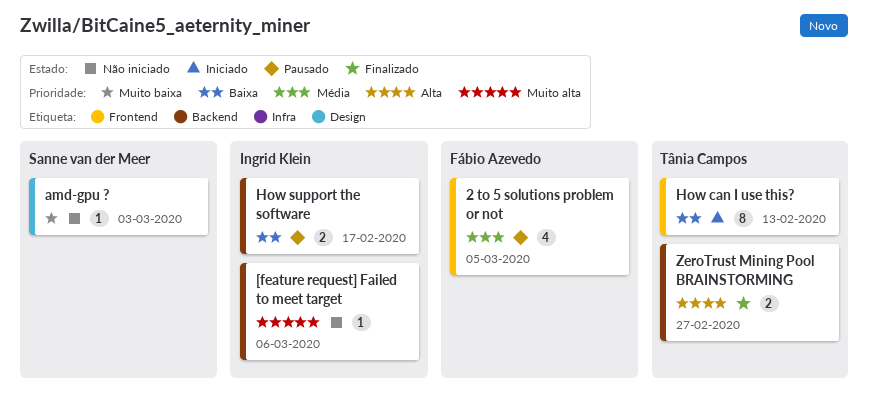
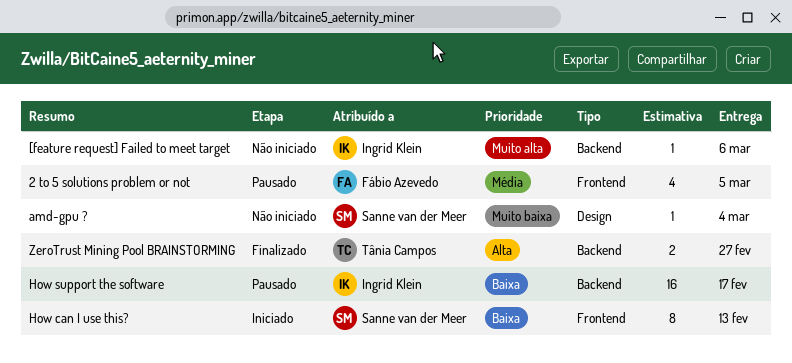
amd-gpu ?, due: Mar 3 -> Mar 4
How can I use this?, owner: Tânia Campos -> Sanne van der Meer
How support the software, estimate: 2 -> 16

